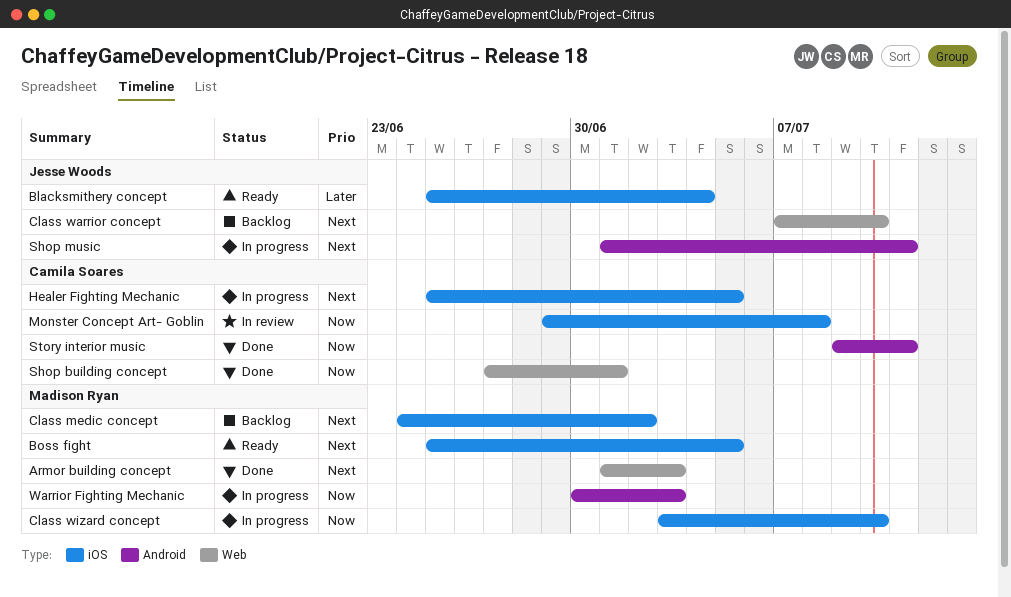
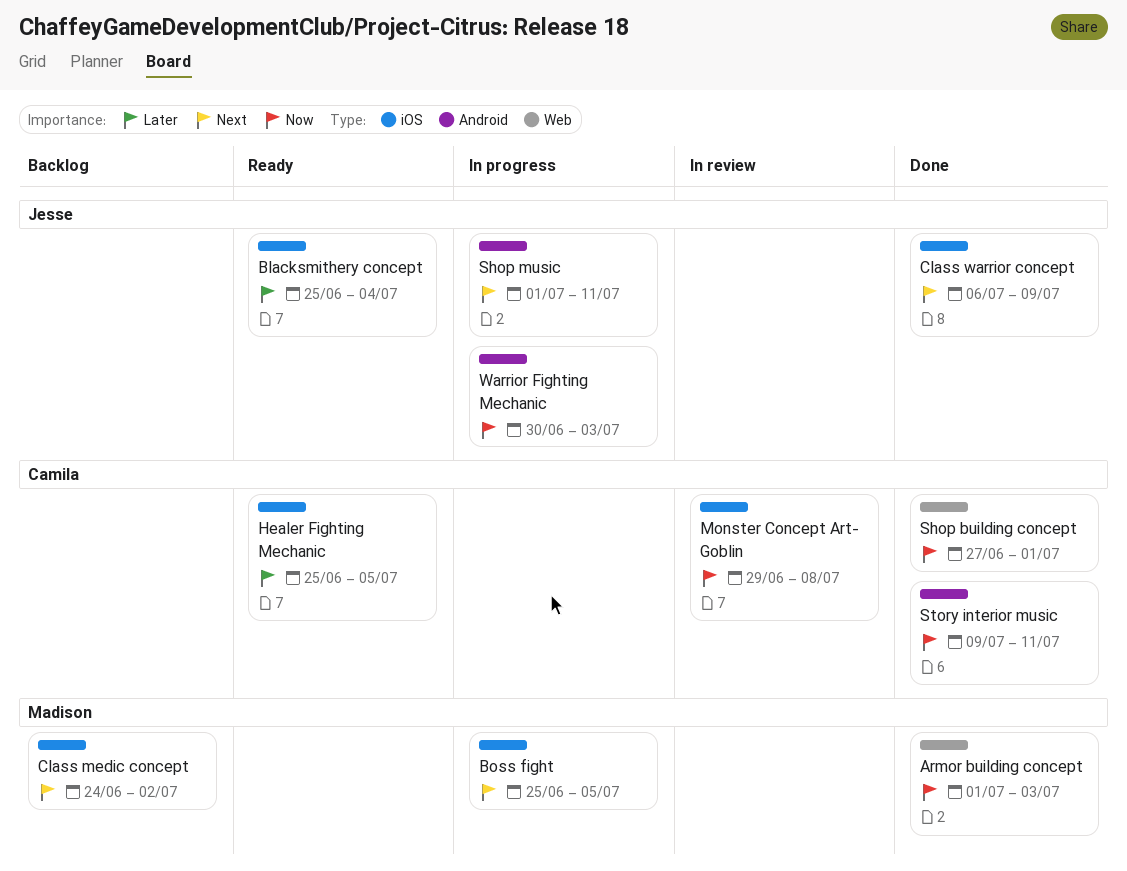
Armor building concept, priority: Next -> Now
Boss fight, status: Ready -> In progress
Class warrior concept, status: Backlog -> Done
Class warrior concept, label: Web -> iOS
Class warrior concept, start: Jul 7 -> Jul 6
Class warrior concept, due: Jul 10 -> Jul 9
Class wizard concept: present -> none
Healer Fighting Mechanic, status: In progress -> Ready
Healer Fighting Mechanic, priority: Next -> Later
Warrior Fighting Mechanic, owner: Madison Ryan -> Jesse Woods

